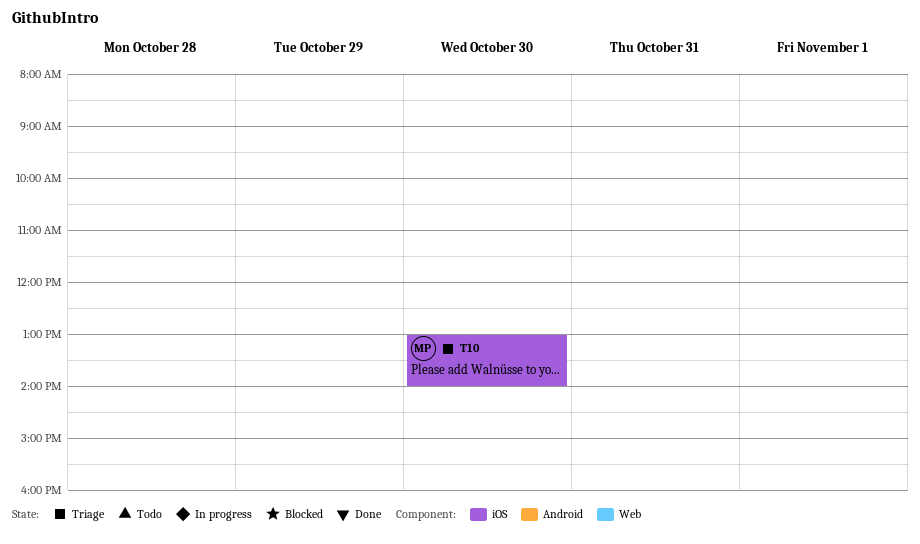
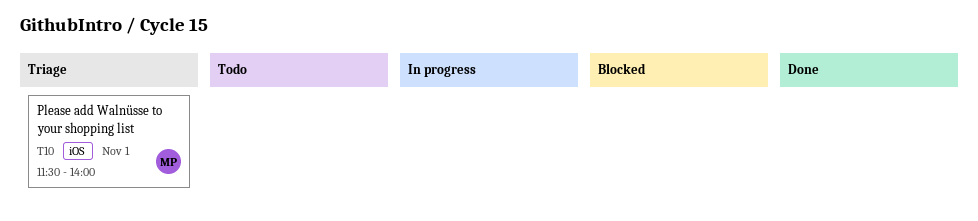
T10, day: Oct 30 -> Nov 1
T10, begins: 13:00 -> 11:30

